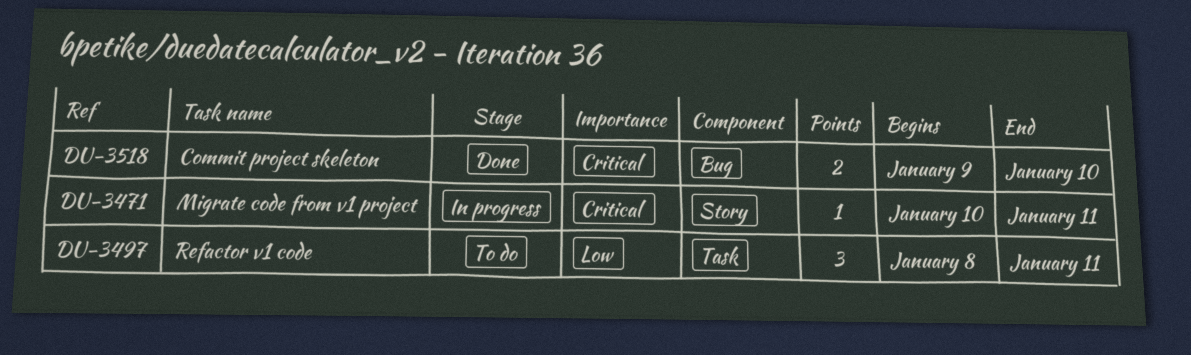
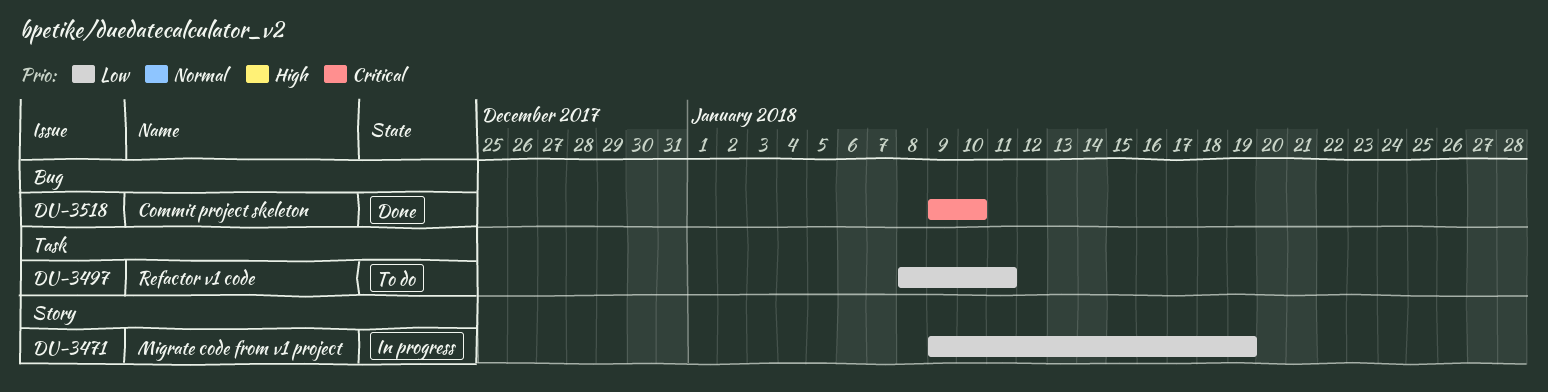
DU-3471, priority: Critical -> Low
DU-3471, start: Jan 10 -> Jan 9
DU-3471, due: Jan 11 -> Jan 19

